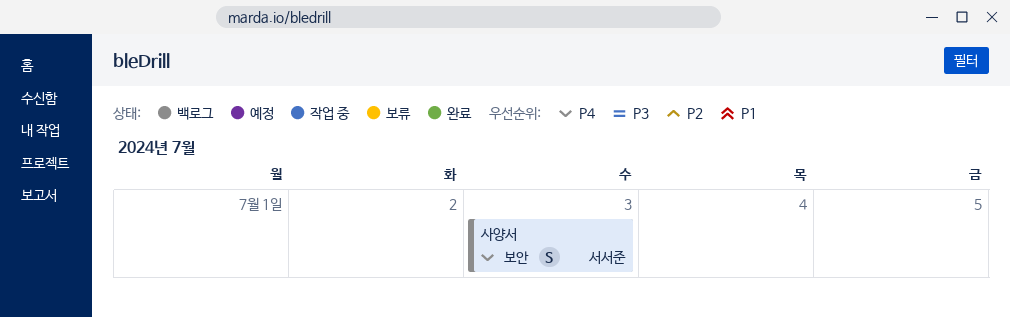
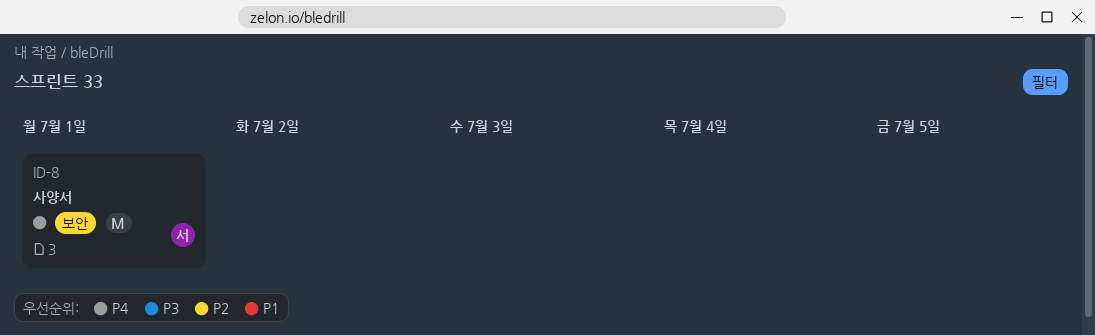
사양서, estimate: S -> M
사양서, due: Jul 3 -> Jul 1

